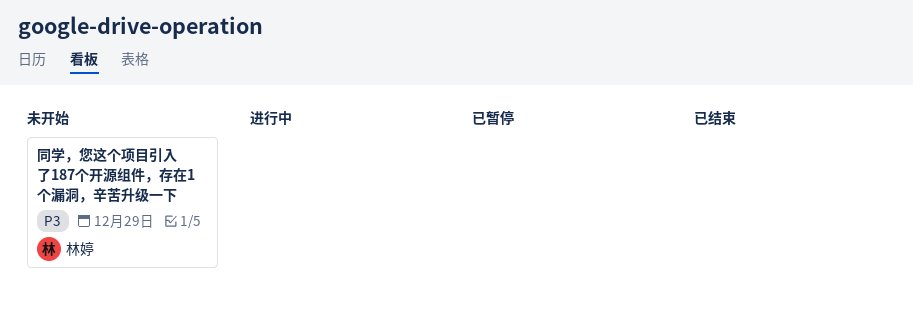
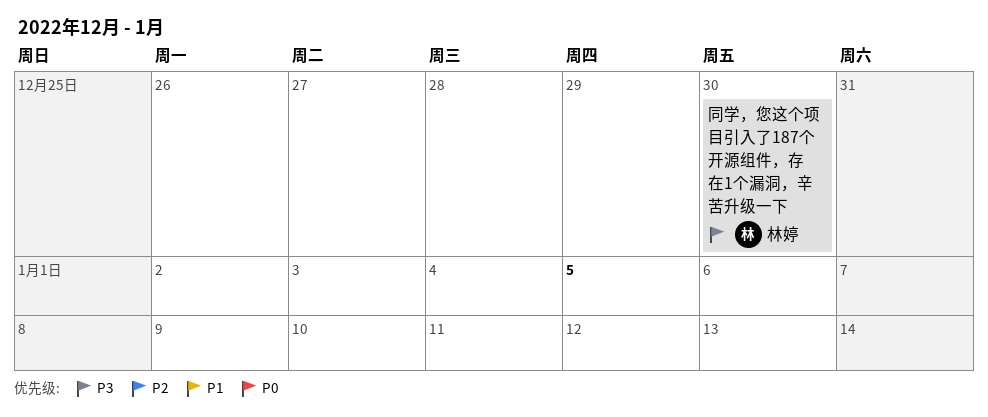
同学，您这个项目引入了187个开源组件，存在1个漏洞，辛苦升级一下, due: Dec 29 -> Dec 30

